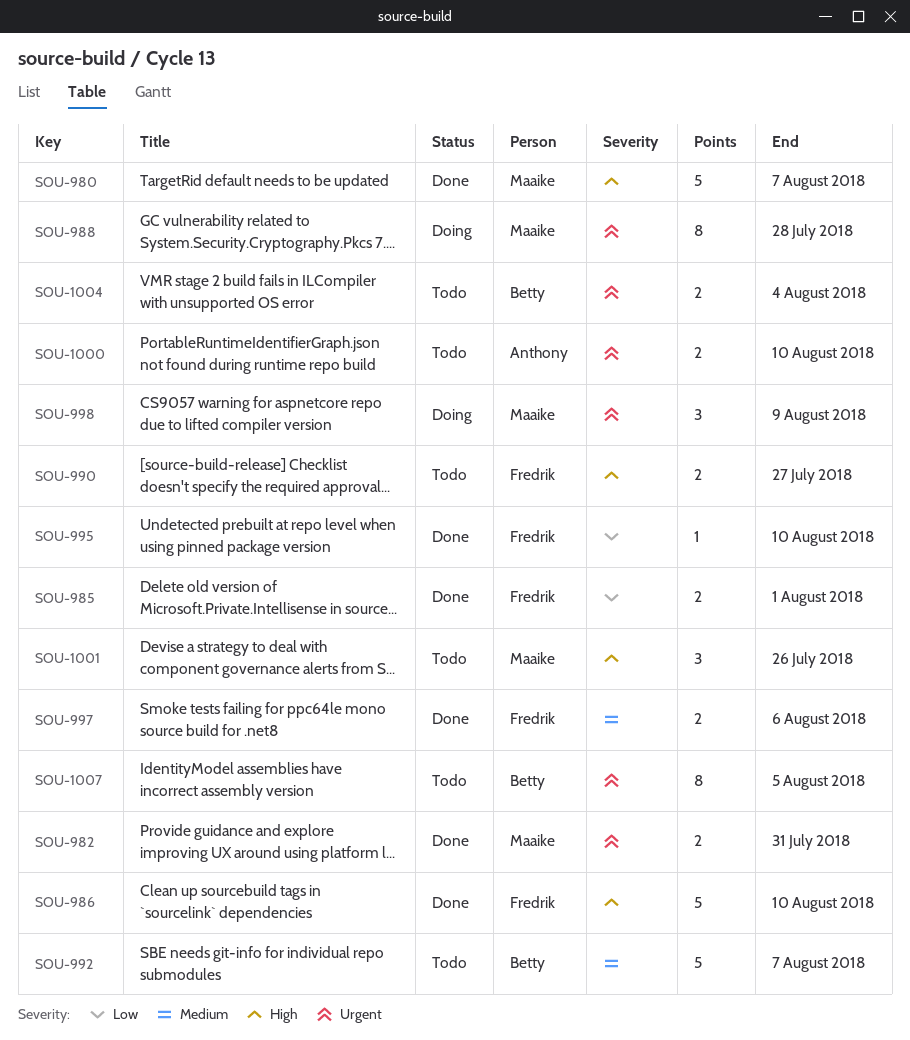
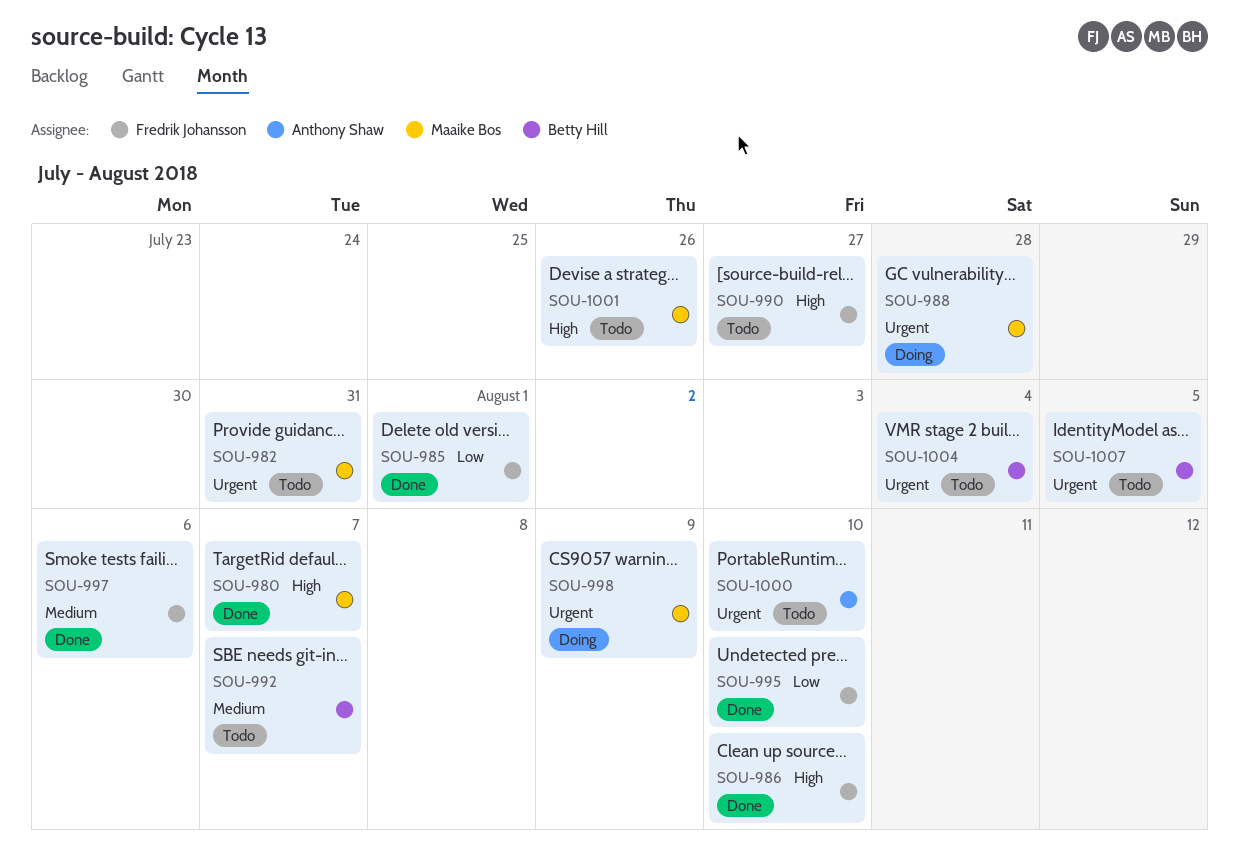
SOU-982, status: Done -> Todo

